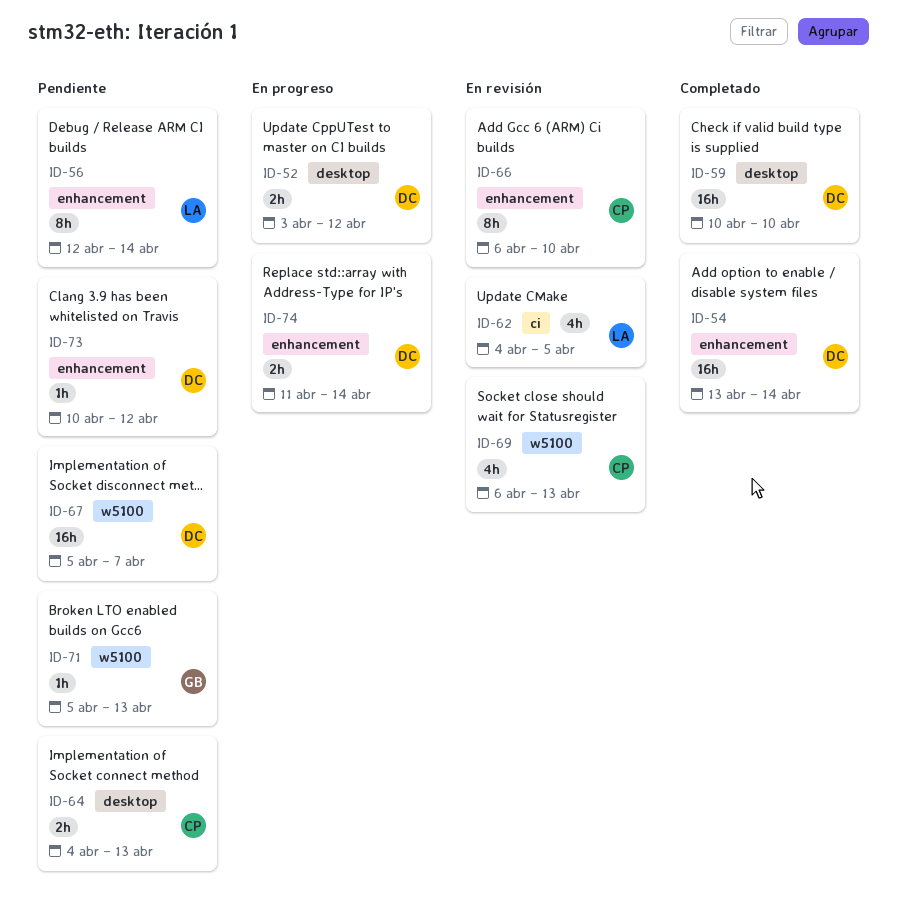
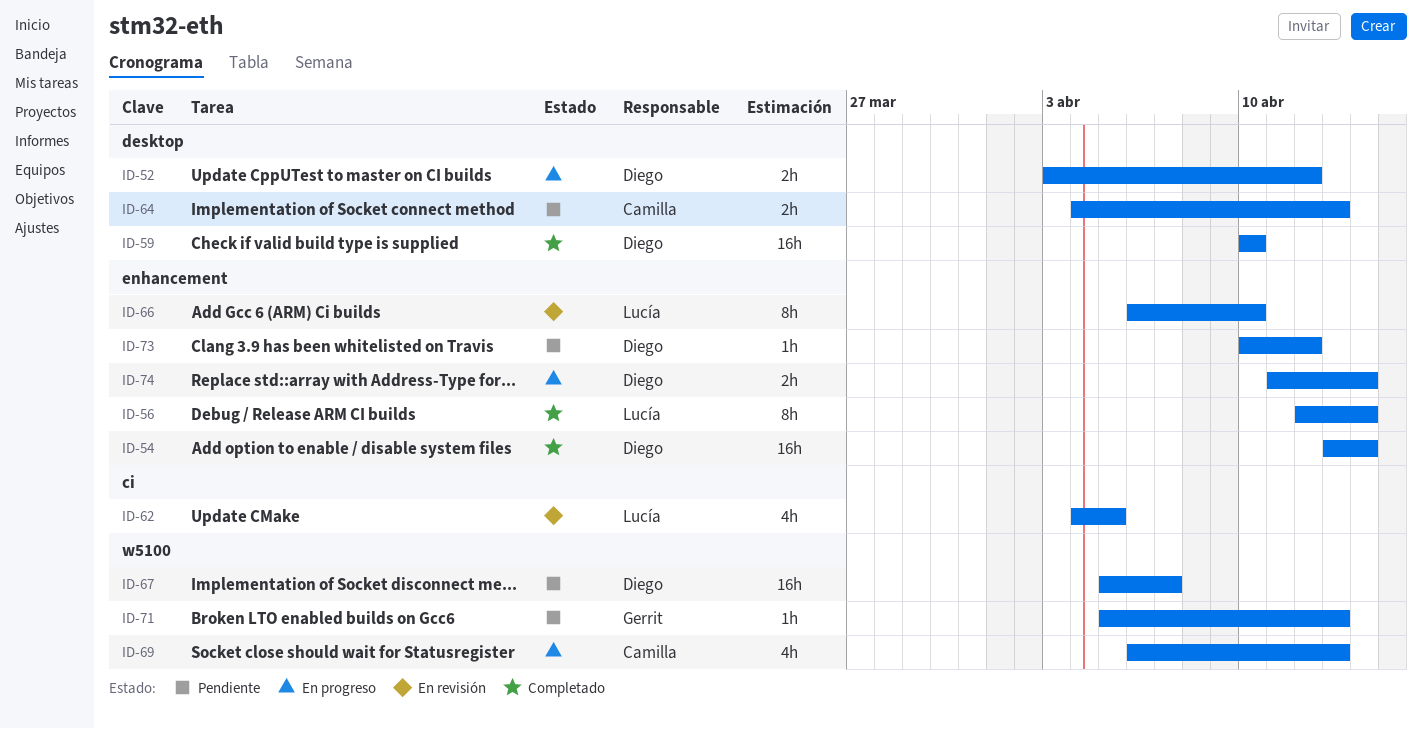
ID-56, status: Pendiente -> Completado
ID-66, owner: Camilla -> Lucía
ID-69, status: En revisión -> En progreso

